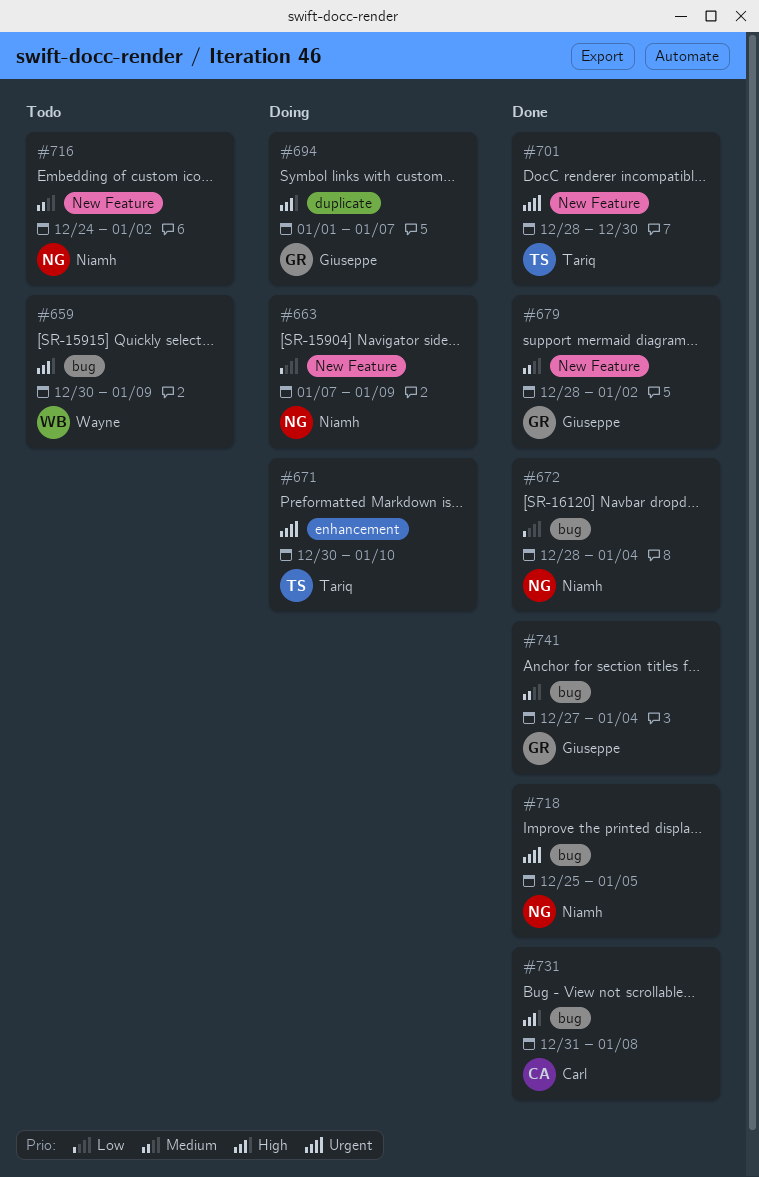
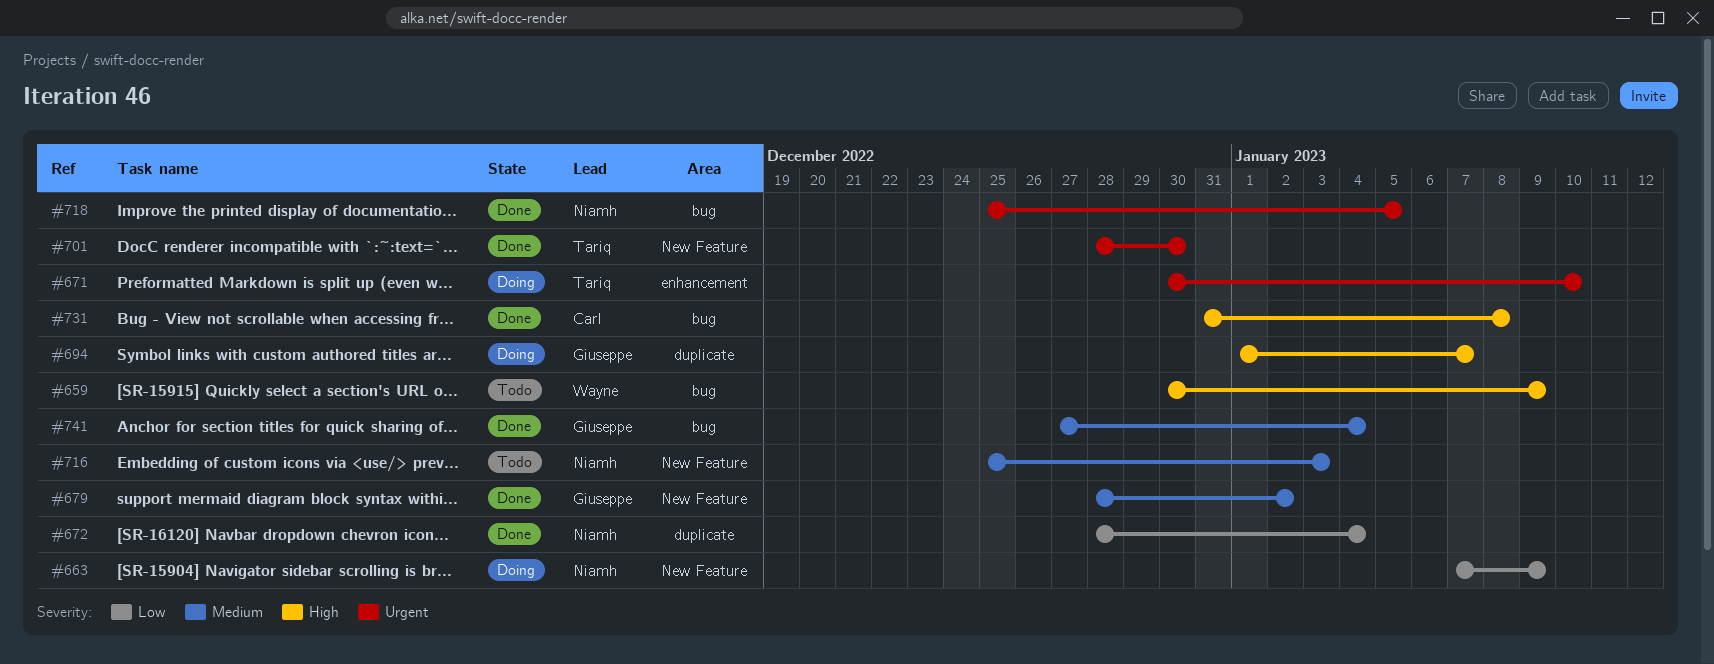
#672, label: bug -> duplicate
#716, start: Dec 24 -> Dec 25
#716, due: Jan 2 -> Jan 3

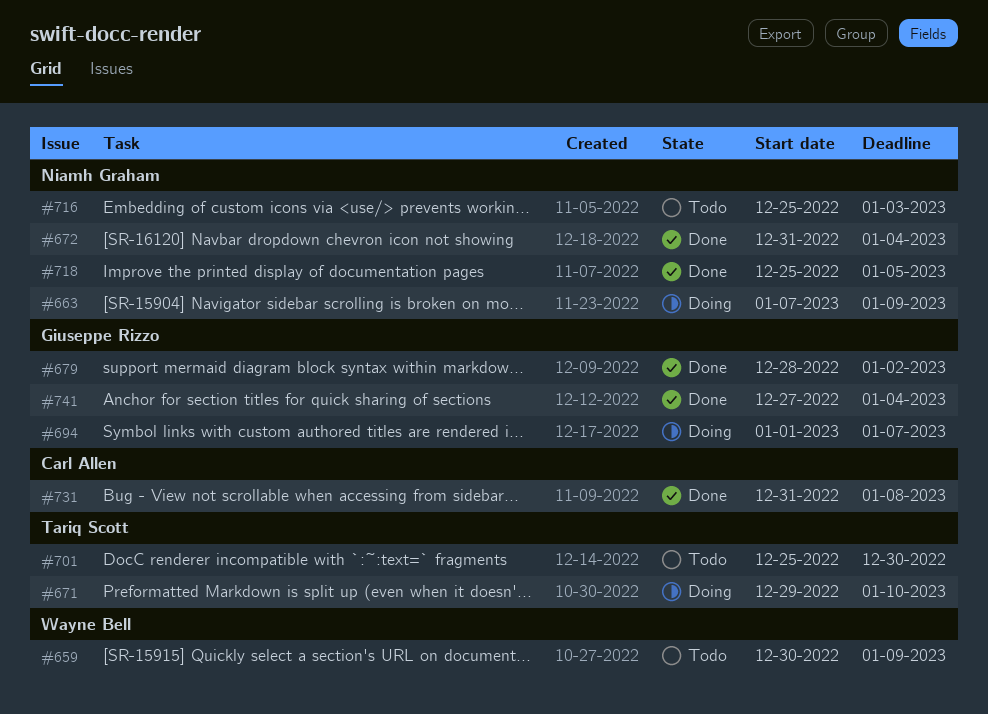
#671, start: Dec 30 -> Dec 29
#672, start: Dec 28 -> Dec 31
#701, status: Done -> Todo
#701, start: Dec 28 -> Dec 25

